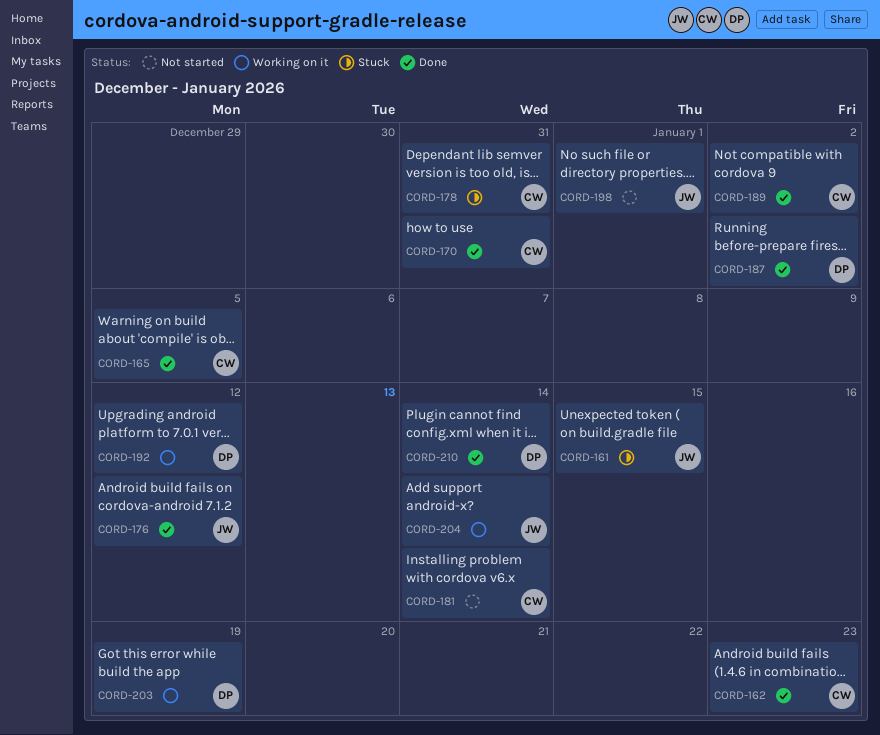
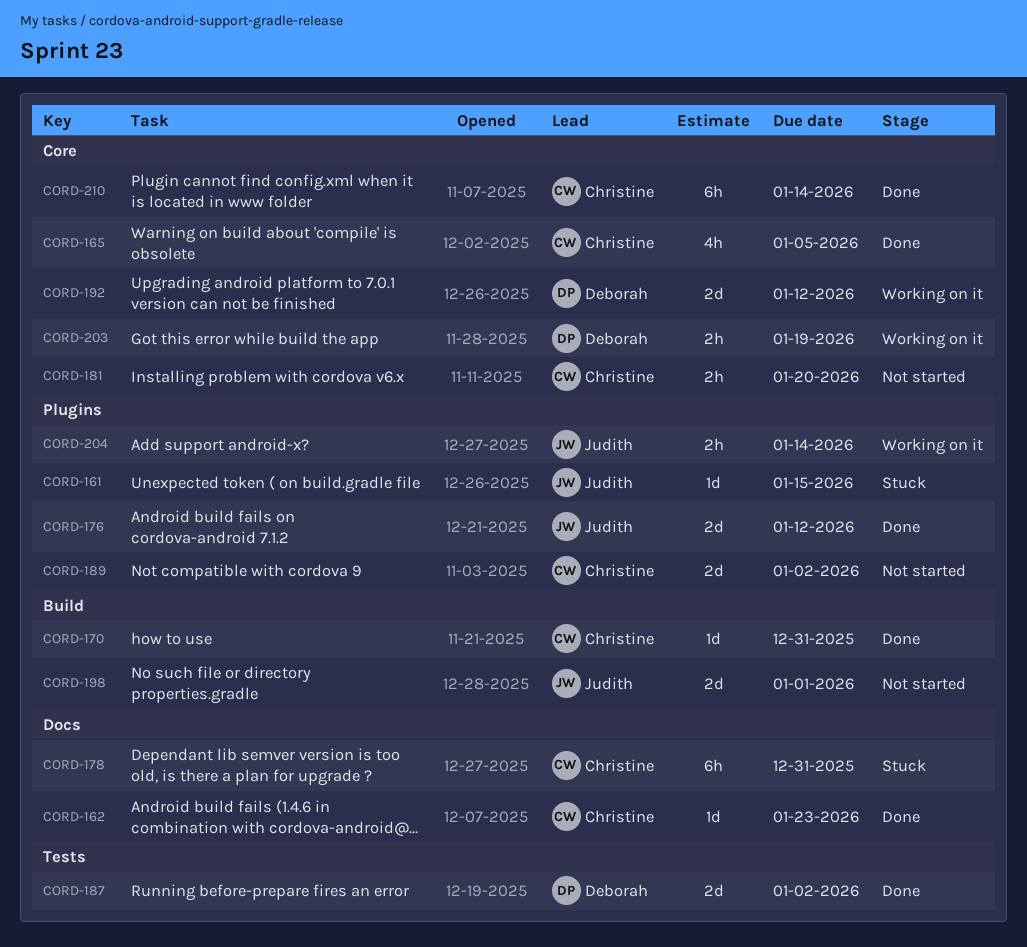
CORD-181, due: Jan 14 -> Jan 20
CORD-189, status: Done -> Not started
CORD-210, owner: Deborah -> Christine

